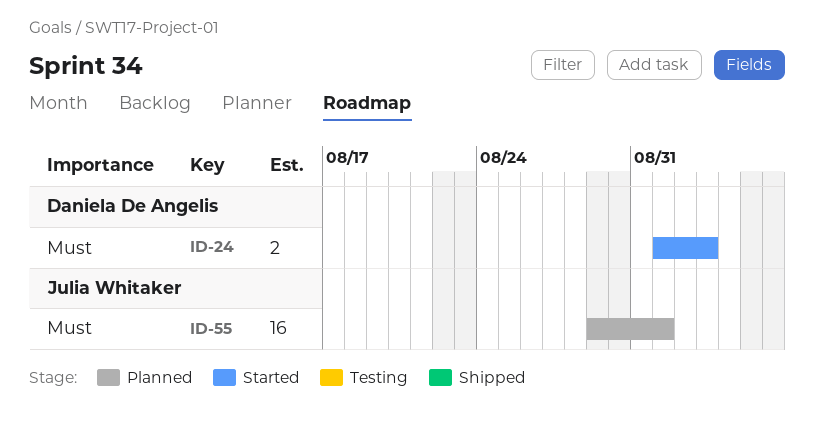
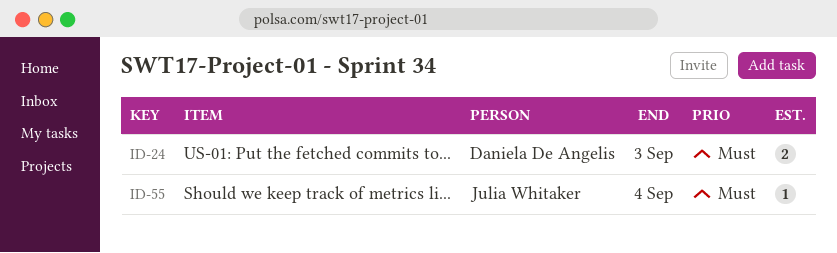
ID-55, estimate: 16 -> 1
ID-55, due: Sep 1 -> Sep 4

